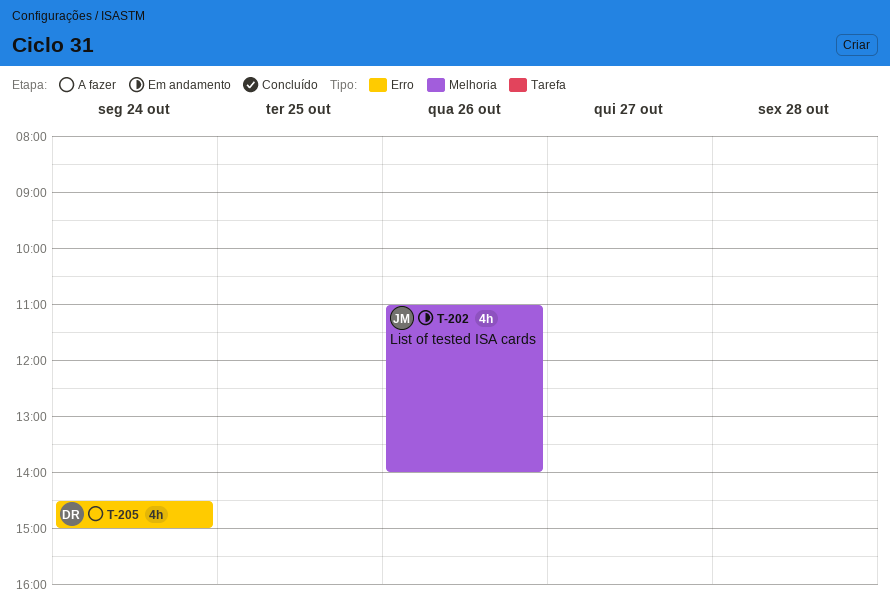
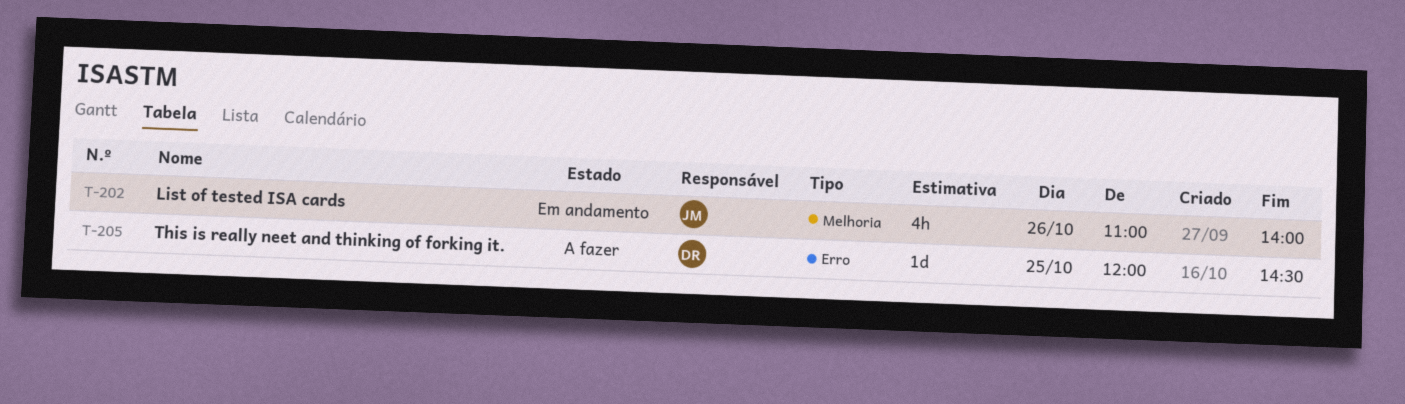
T-205, estimate: 4h -> 1d
T-205, day: Oct 24 -> Oct 25
T-205, begins: 14:30 -> 12:00
T-205, ends: 15:00 -> 14:30

